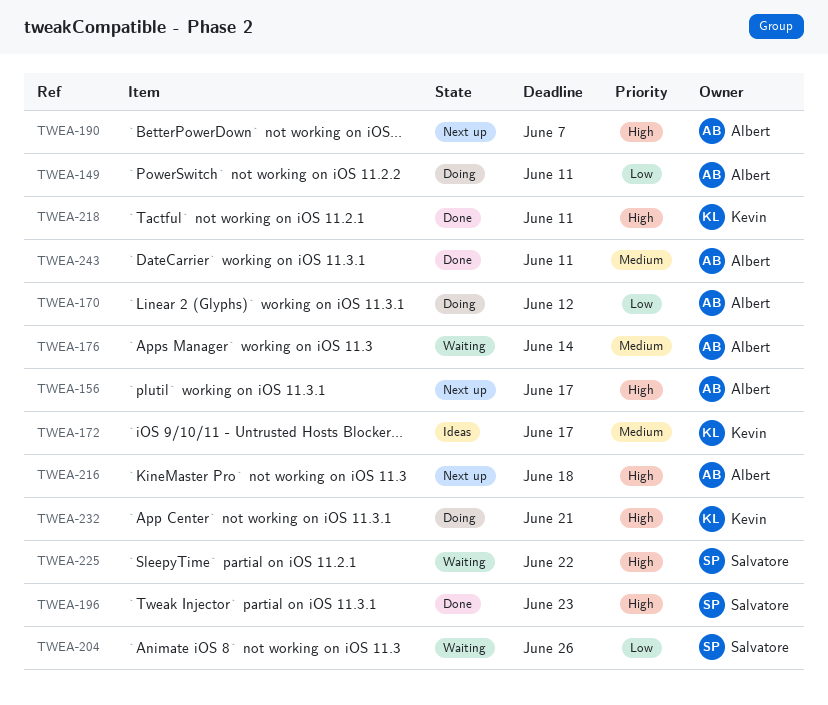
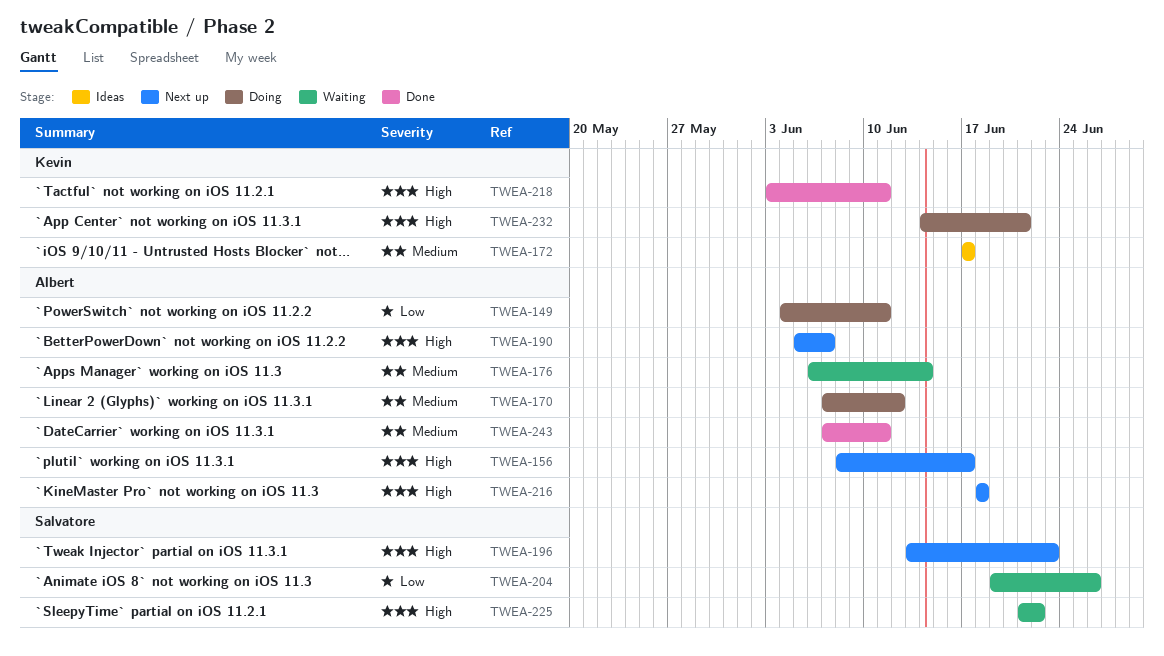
TWEA-170, priority: Low -> Medium
TWEA-196, status: Done -> Next up

